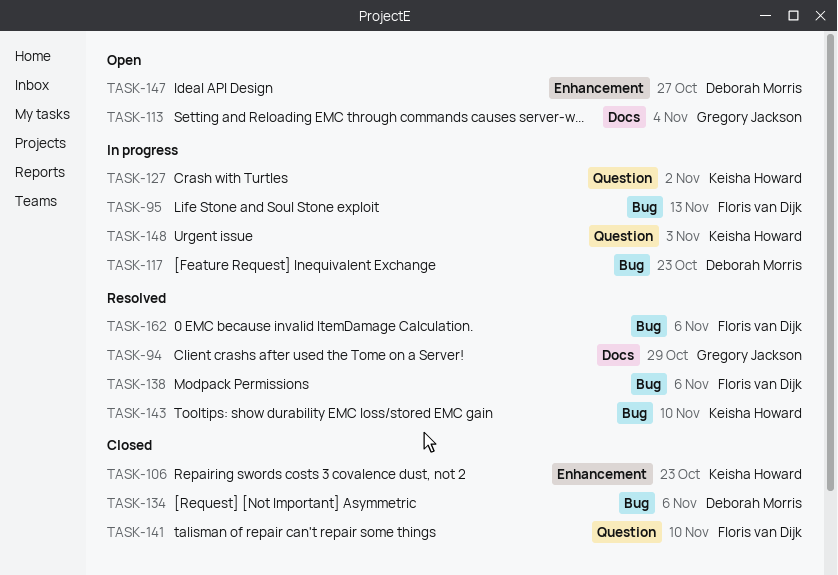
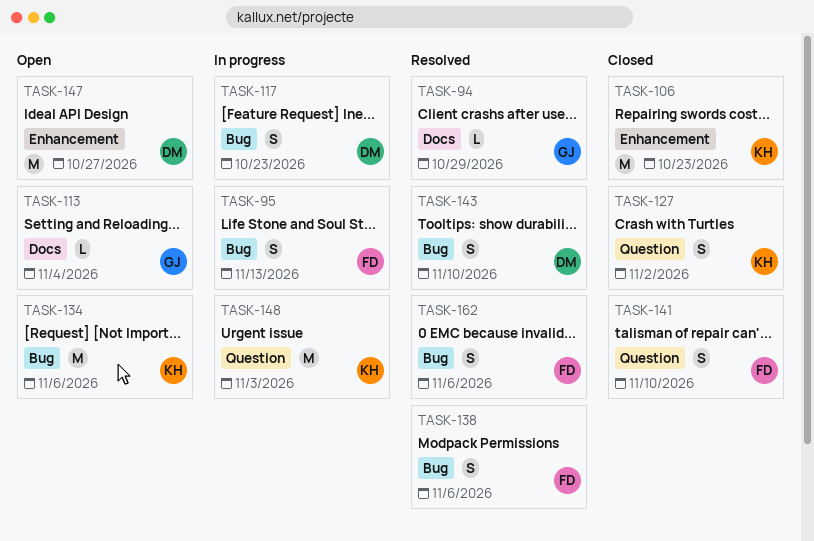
TASK-127, status: In progress -> Closed
TASK-134, status: Closed -> Open
TASK-134, owner: Deborah Morris -> Keisha Howard
TASK-143, owner: Keisha Howard -> Deborah Morris

